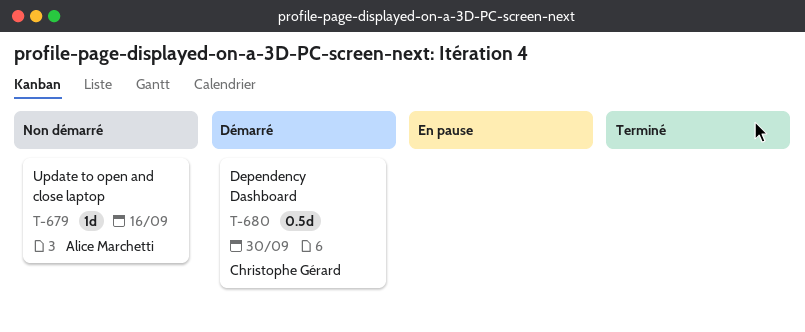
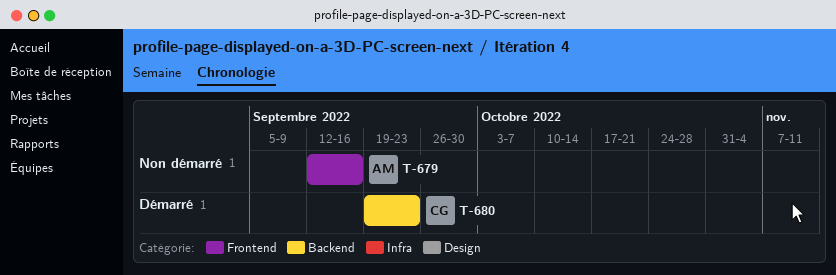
T-680, due: Sep 30 -> Sep 23

